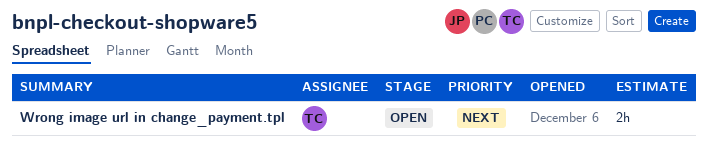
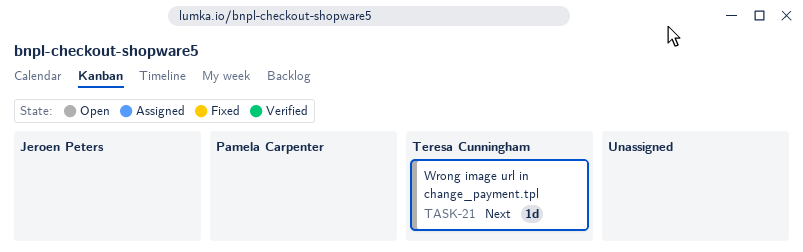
Wrong image url in change_payment.tpl, estimate: 2h -> 1d

